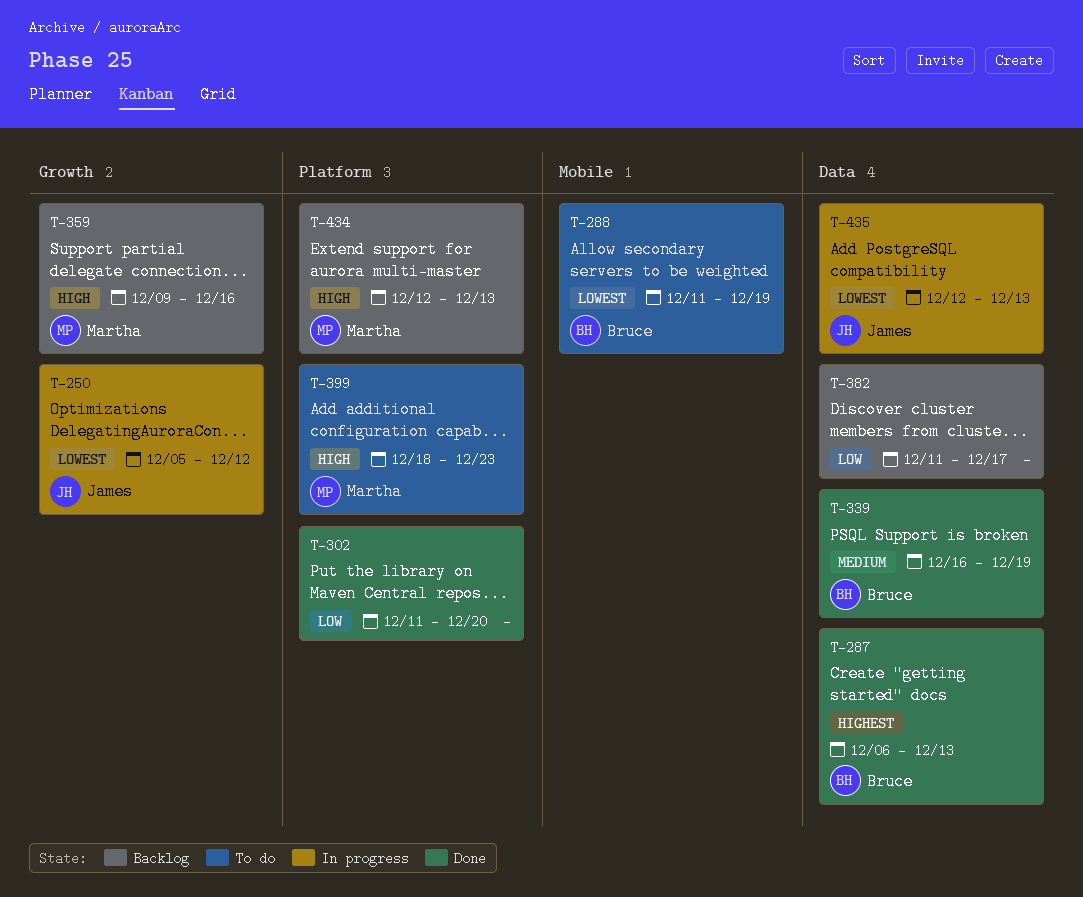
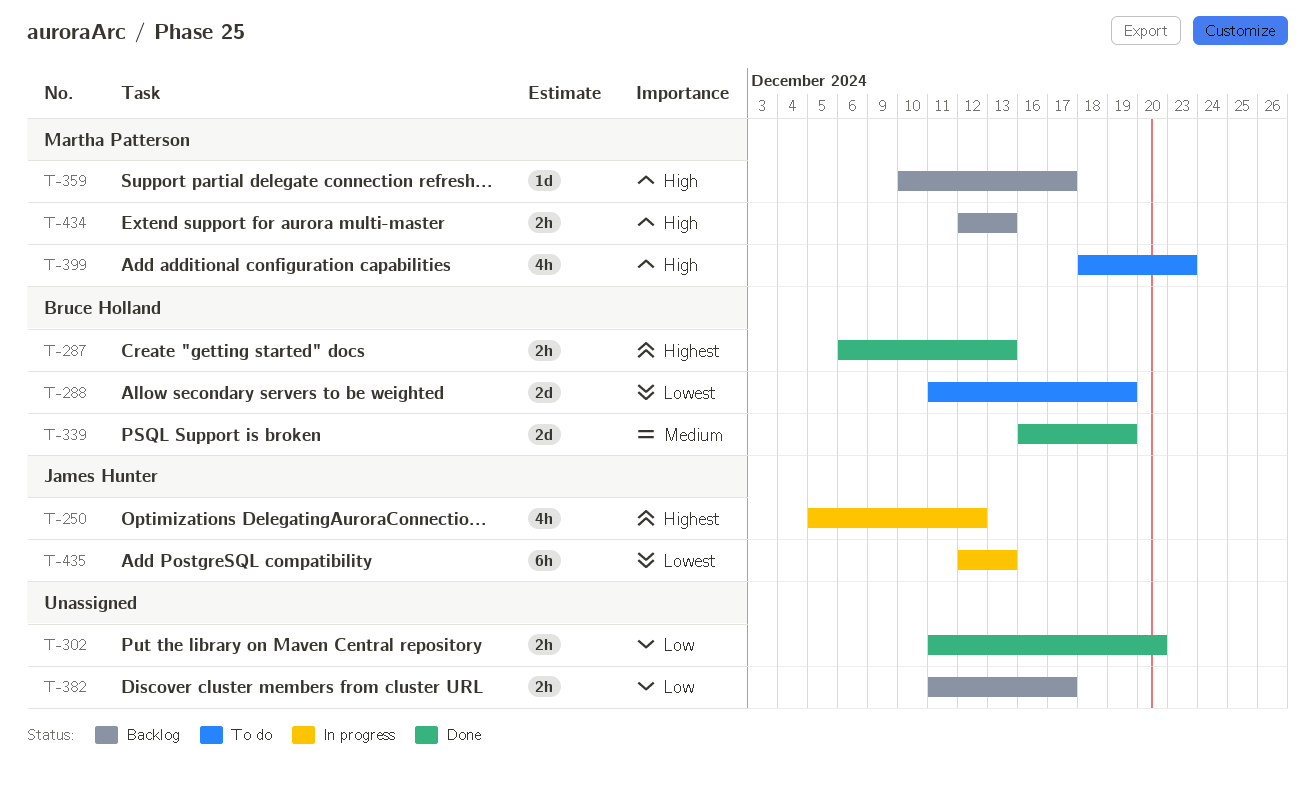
T-250, priority: Lowest -> Highest
T-359, start: Dec 9 -> Dec 10
T-359, due: Dec 16 -> Dec 17

